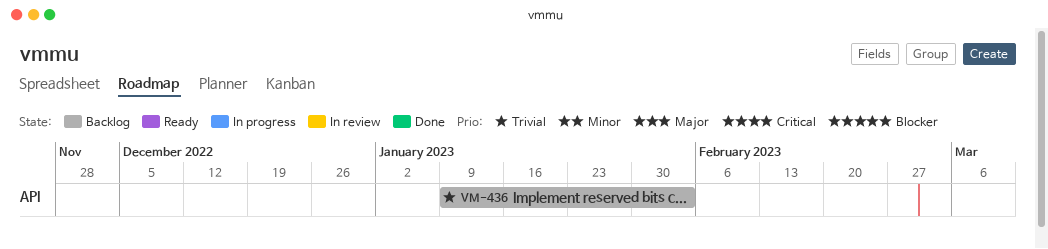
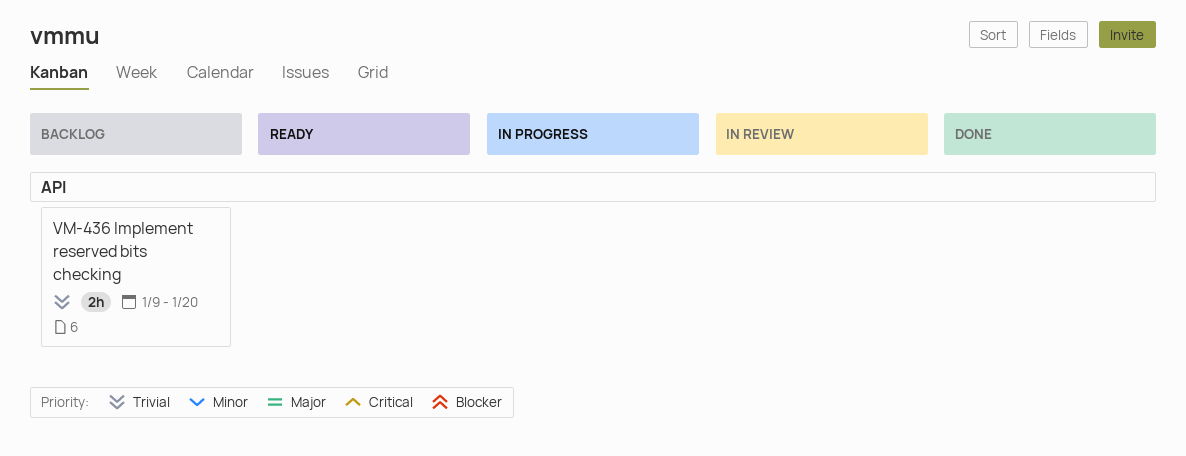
VM-436, due: Feb 3 -> Jan 20

